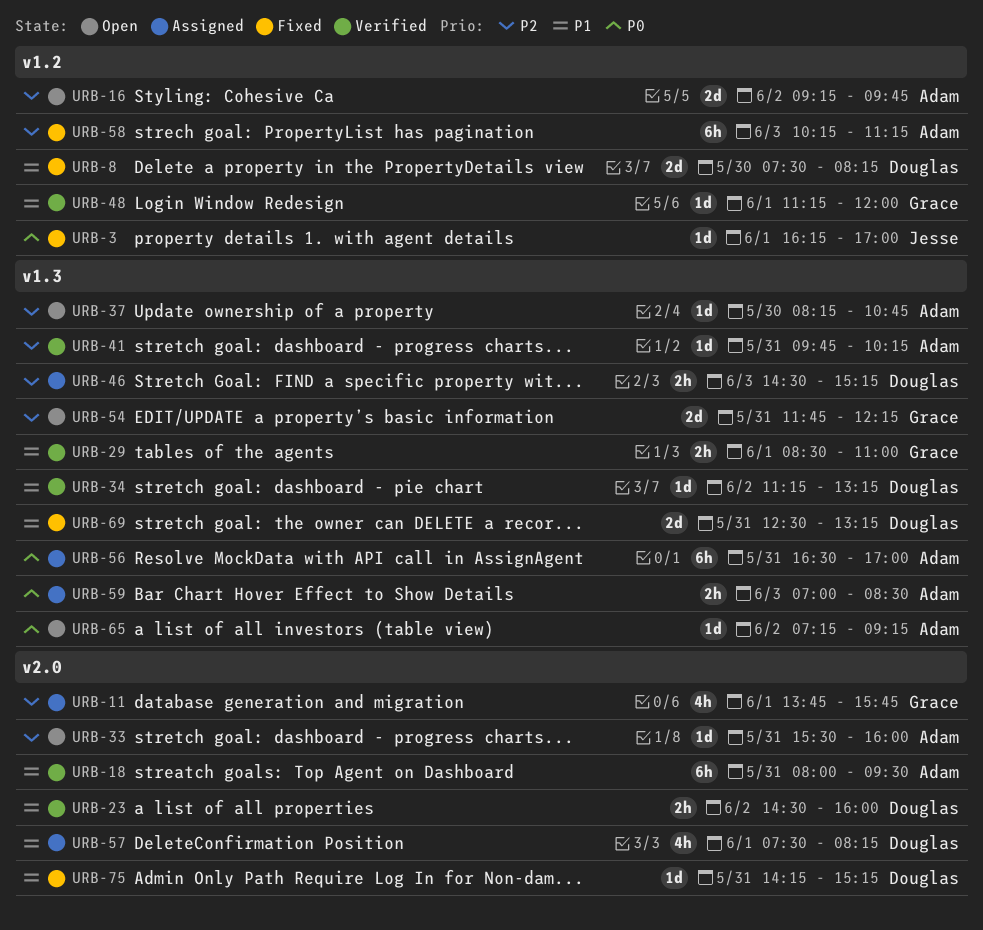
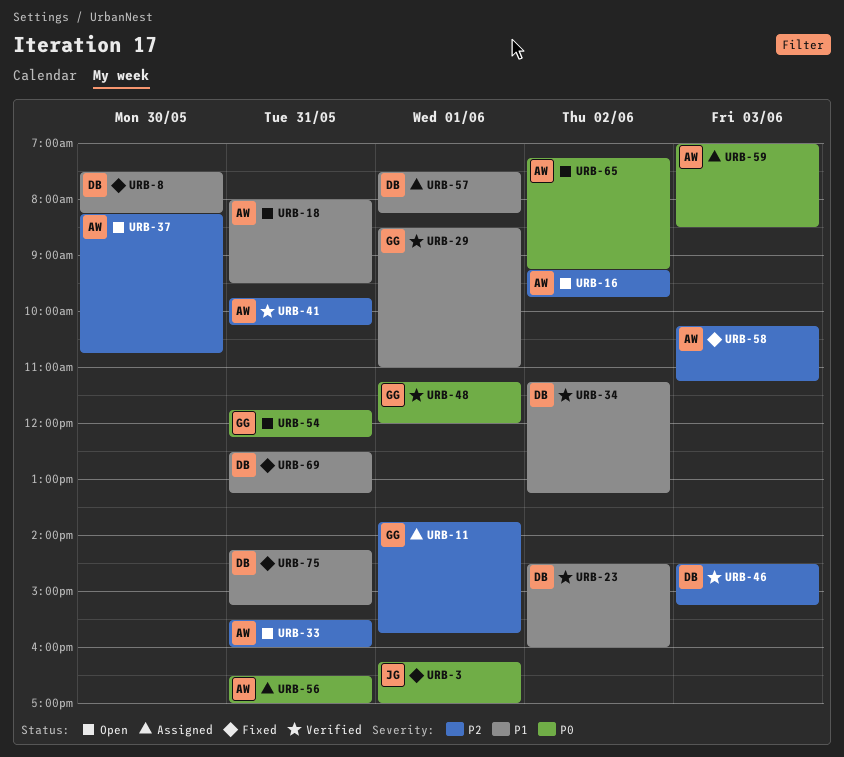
URB-18, status: Verified -> Open
URB-46, status: Assigned -> Verified
URB-48, priority: P1 -> P0
URB-54, priority: P2 -> P0

